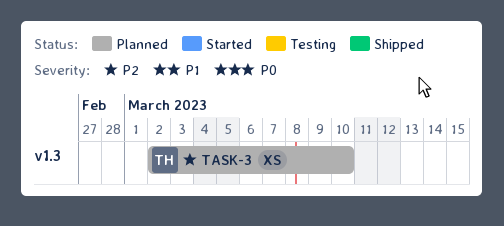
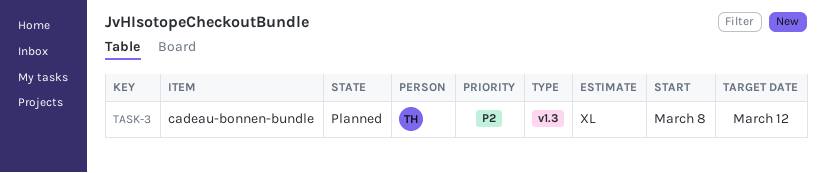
TASK-3, estimate: XS -> XL
TASK-3, start: Mar 2 -> Mar 8
TASK-3, due: Mar 10 -> Mar 12

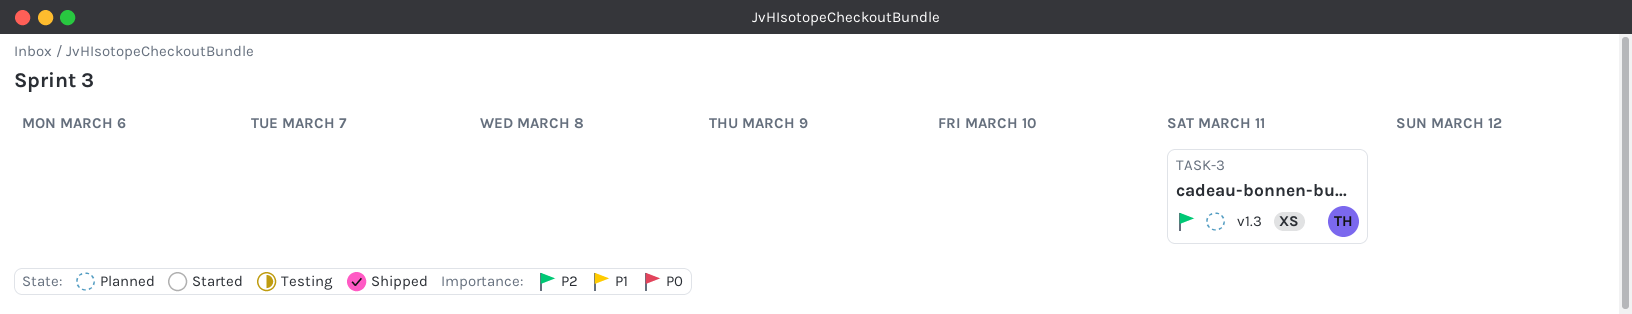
TASK-3, estimate: XL -> XS
TASK-3, due: Mar 12 -> Mar 11

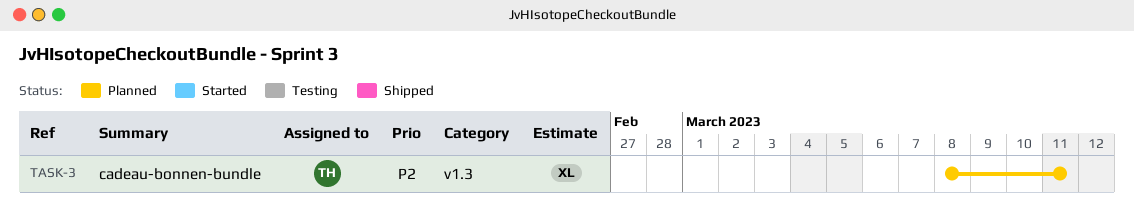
TASK-3, estimate: XS -> XL

